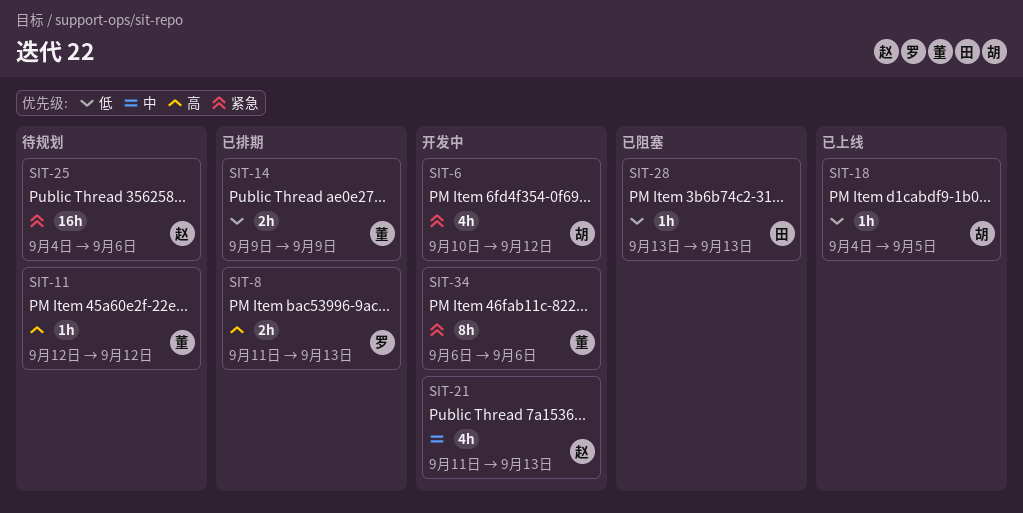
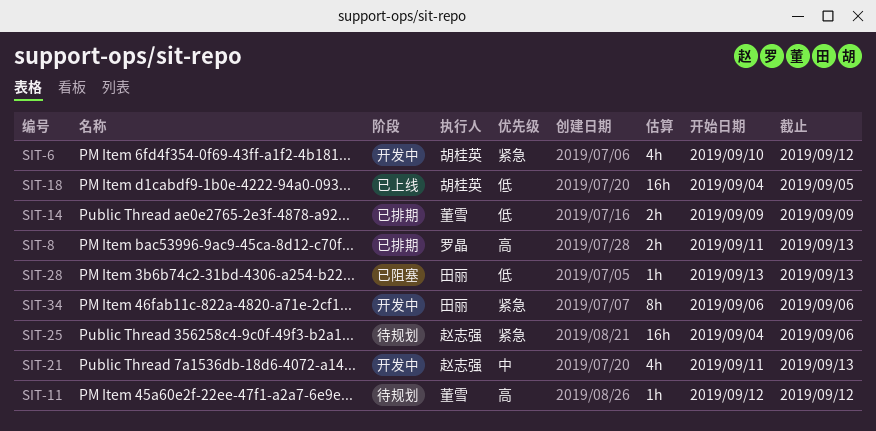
SIT-18, estimate: 1h -> 16h
SIT-34, owner: 董雪 -> 田丽

